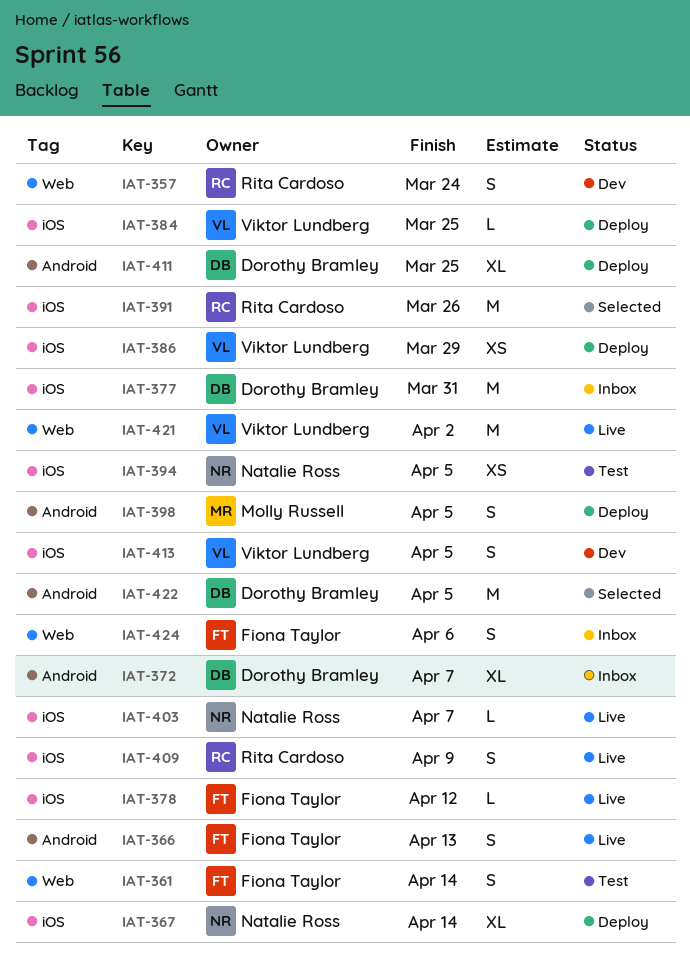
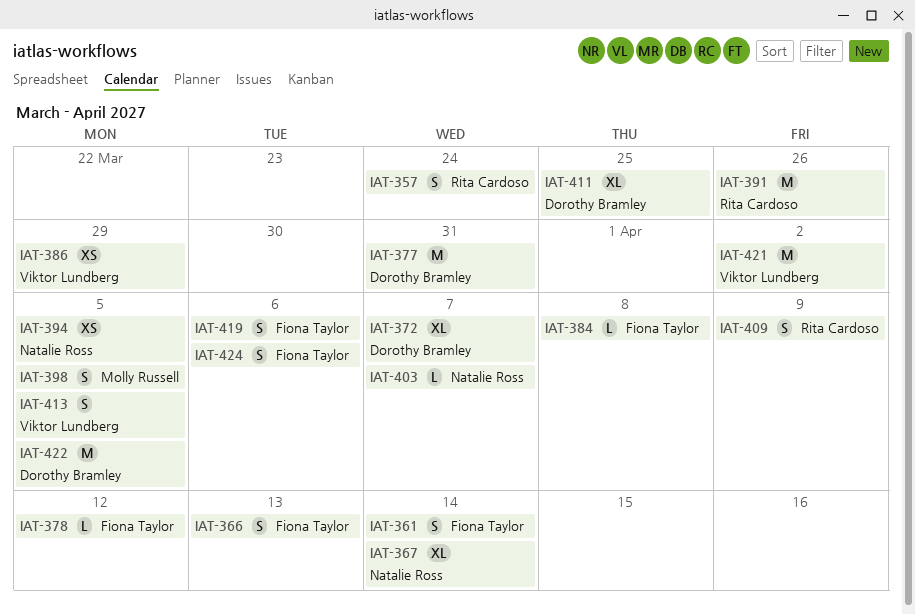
IAT-384, owner: Viktor Lundberg -> Fiona Taylor
IAT-384, due: Mar 25 -> Apr 8
IAT-419: none -> present

